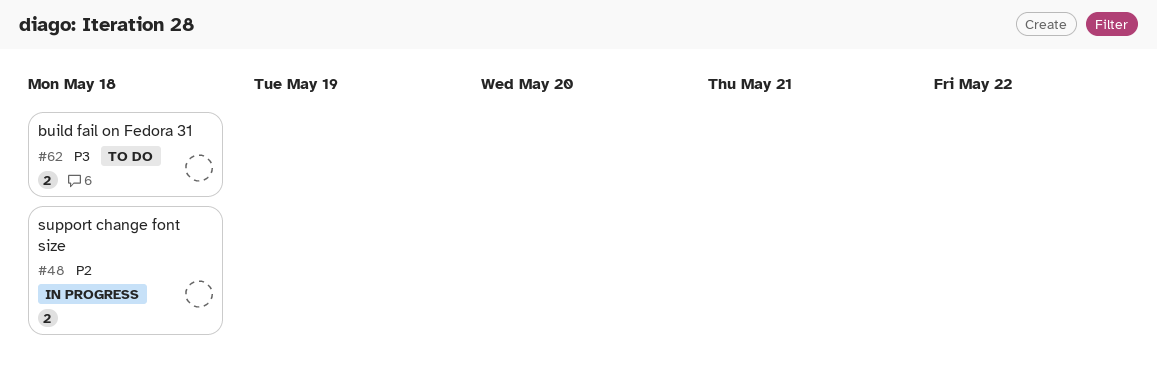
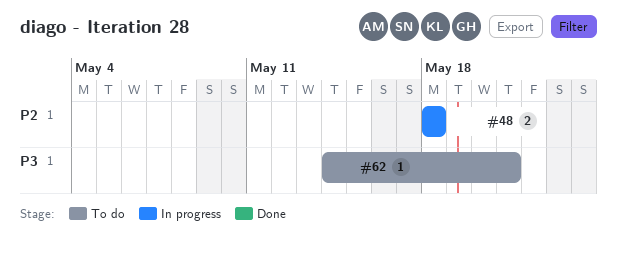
#62, estimate: 2 -> 1
#62, due: May 18 -> May 21

